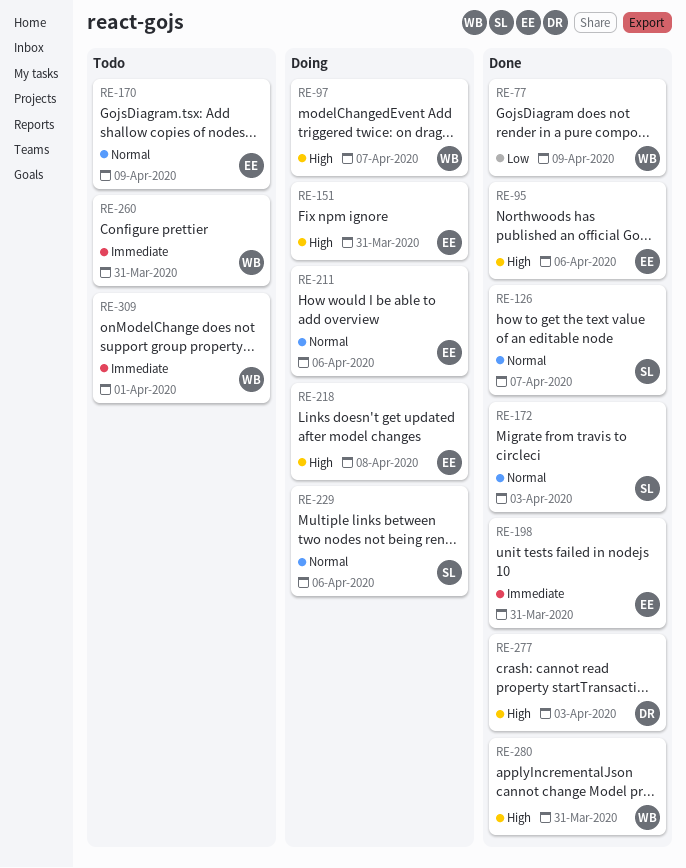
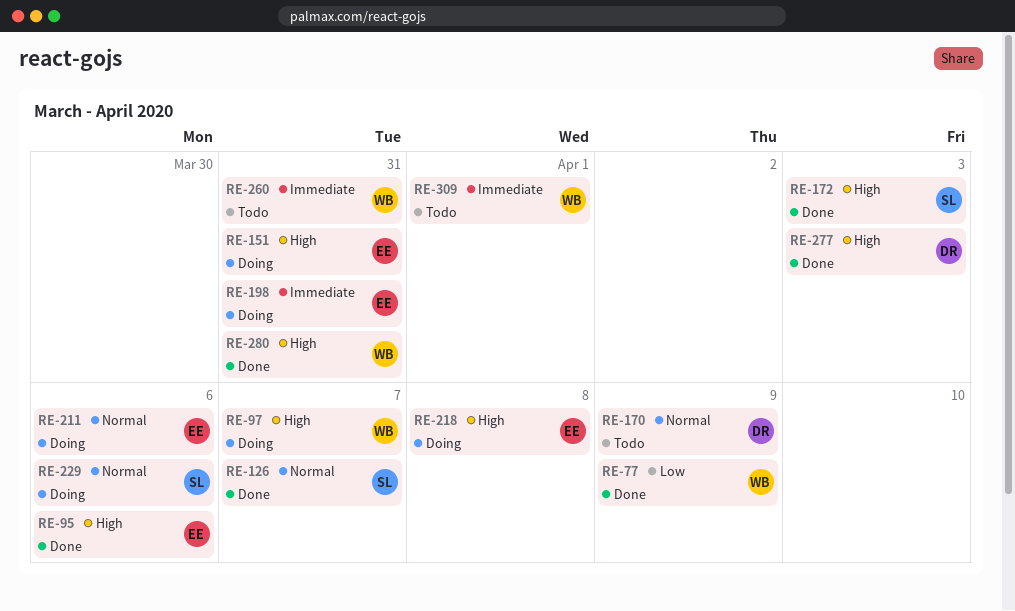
RE-170, owner: EE -> DR
RE-172, priority: Normal -> High
RE-198, status: Done -> Doing

